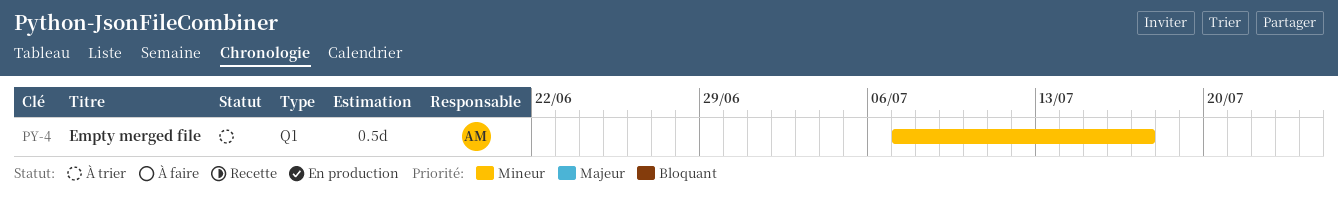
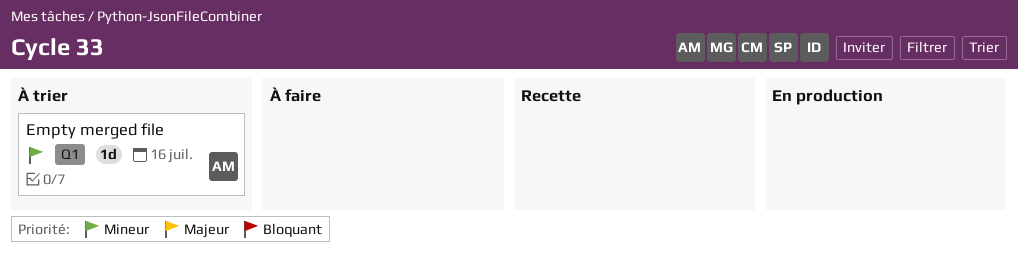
Empty merged file, estimate: 0.5d -> 1d
Empty merged file, due: Jul 17 -> Jul 16

